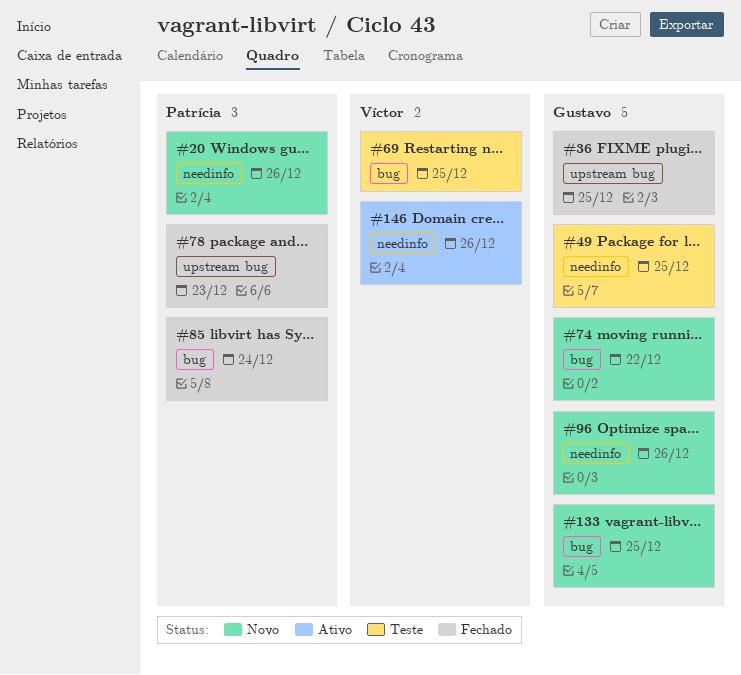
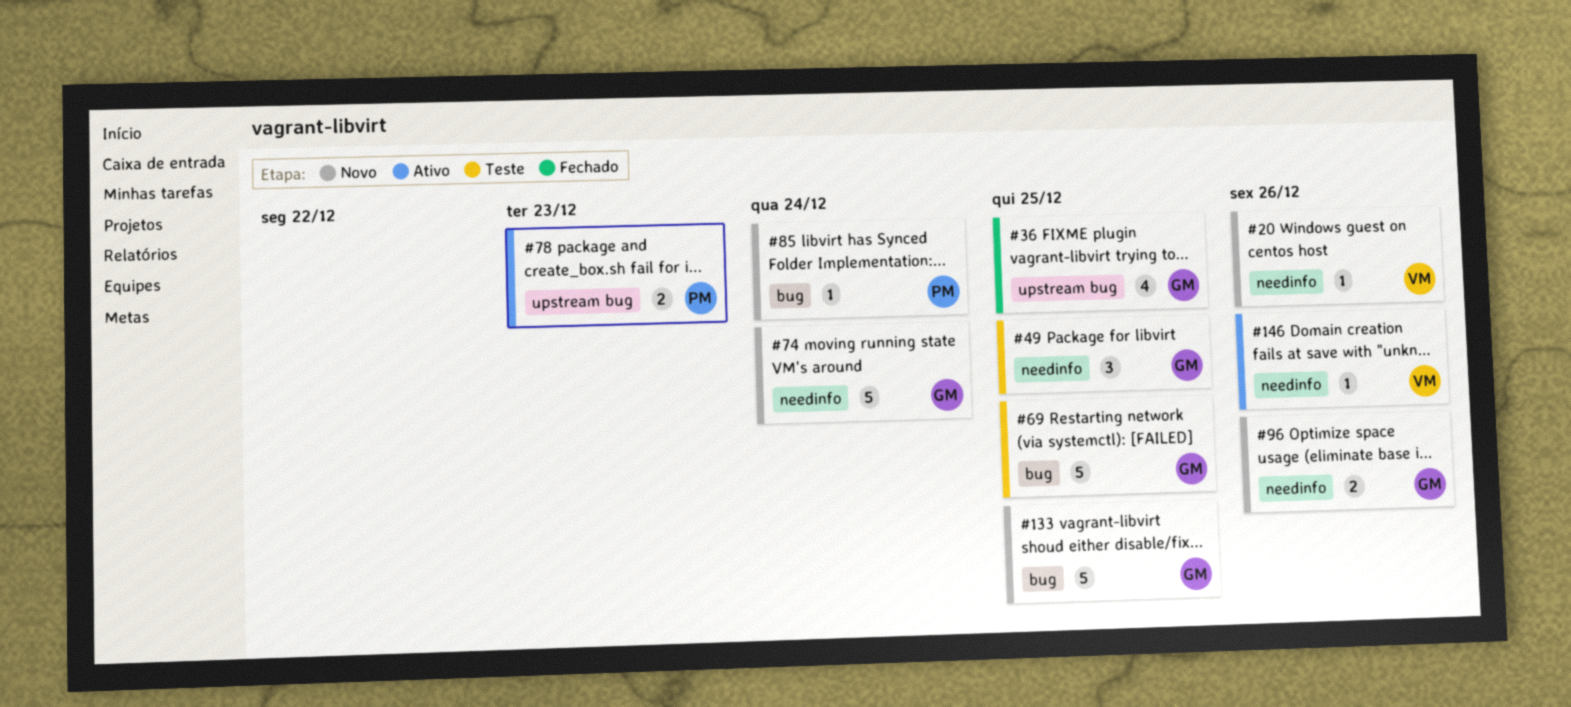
#20, owner: Patrícia -> Víctor
#69, owner: Víctor -> Gustavo
#74, label: bug -> needinfo
#74, due: Dec 22 -> Dec 24
#78, status: Fechado -> Ativo
#85, status: Fechado -> Novo

